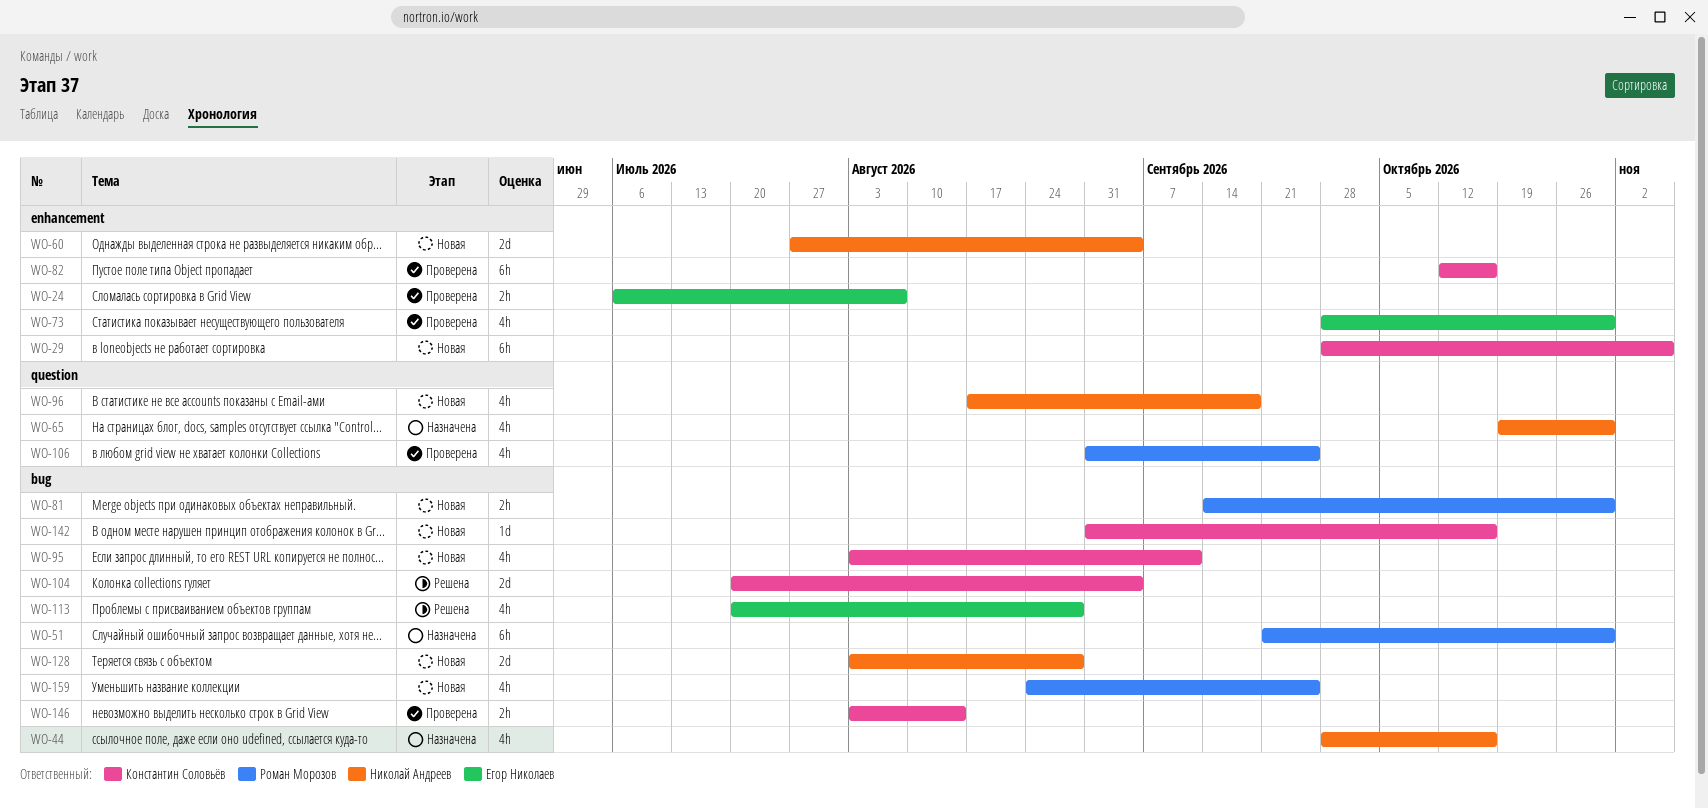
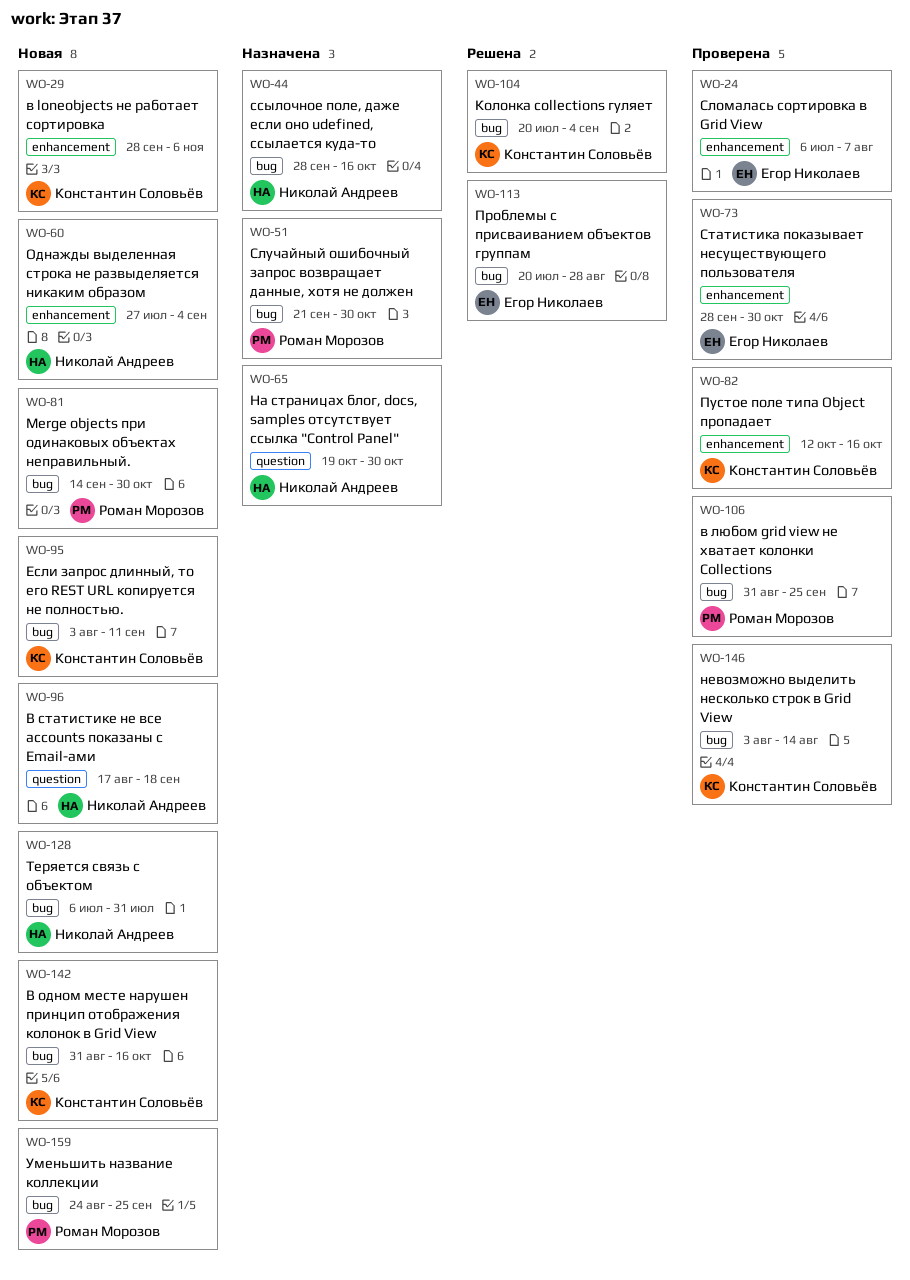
WO-106, label: question -> bug
WO-128, start: Aug 3 -> Jul 6
WO-128, due: Aug 28 -> Jul 31

